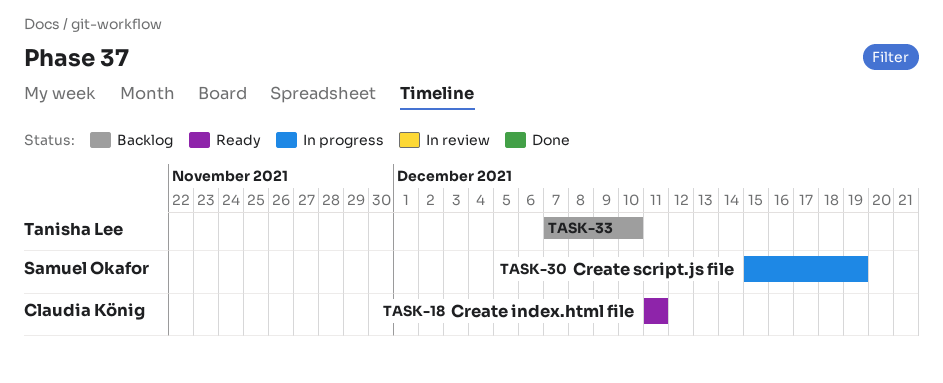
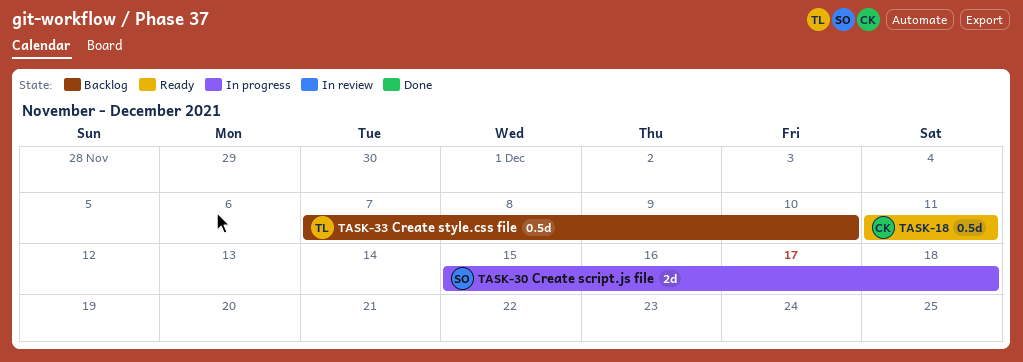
TASK-30, due: Dec 19 -> Dec 18

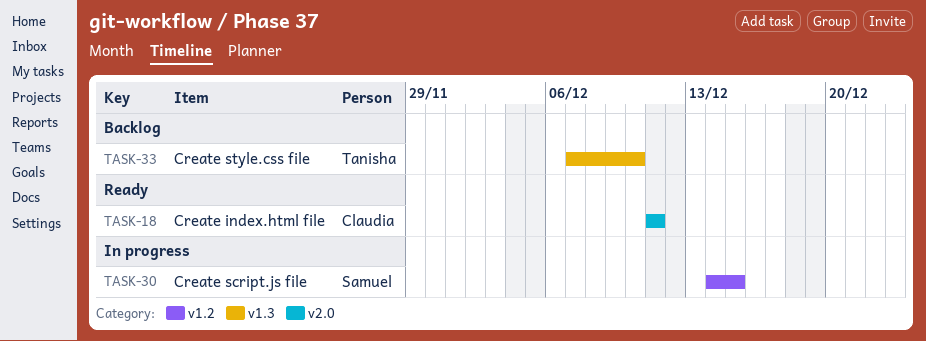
TASK-30, start: Dec 15 -> Dec 14
TASK-30, due: Dec 18 -> Dec 15

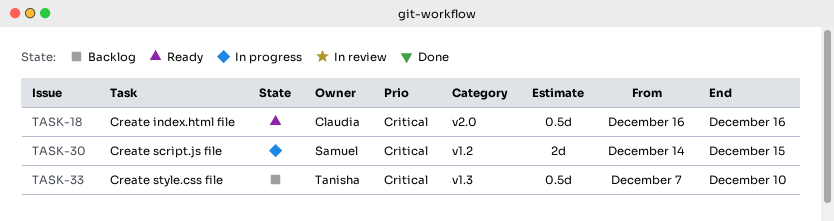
TASK-18, start: Dec 11 -> Dec 16
TASK-18, due: Dec 11 -> Dec 16

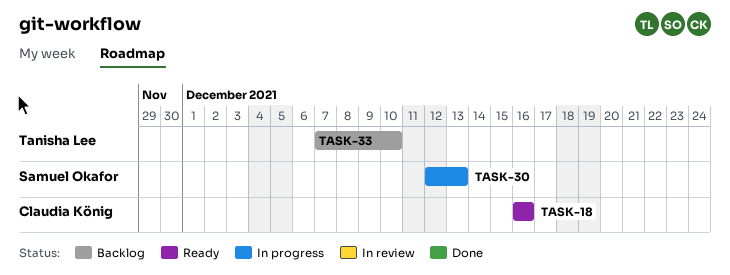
TASK-30, start: Dec 14 -> Dec 12
TASK-30, due: Dec 15 -> Dec 13

